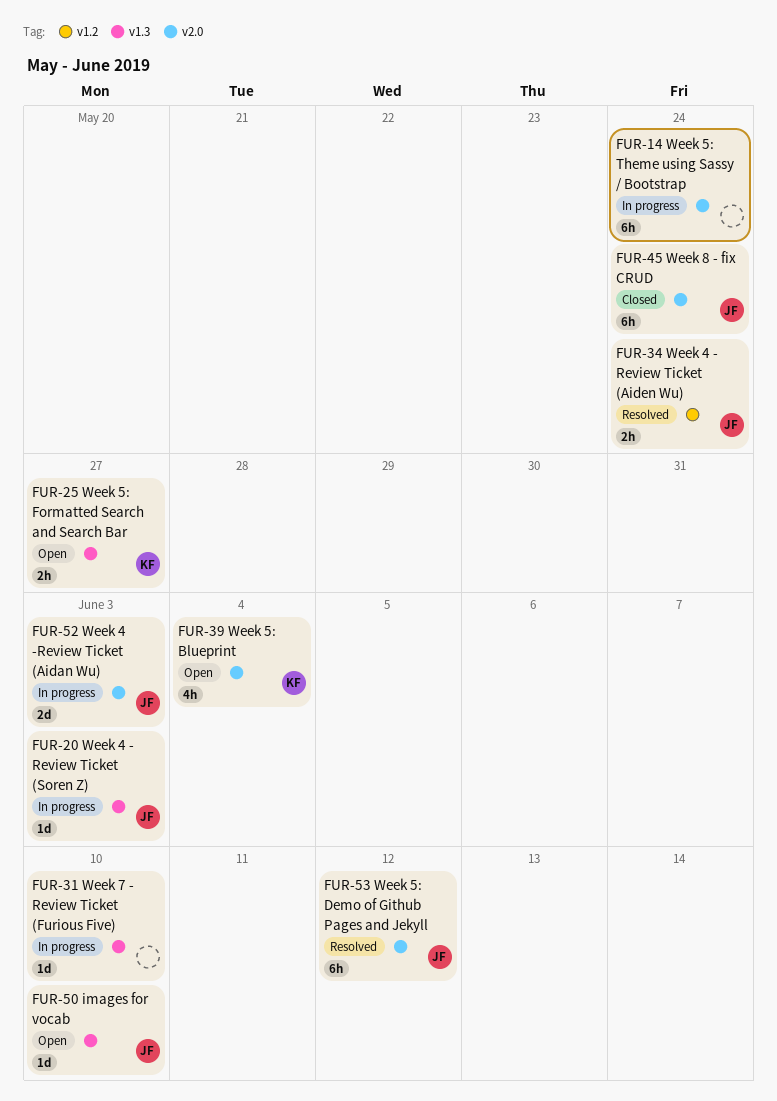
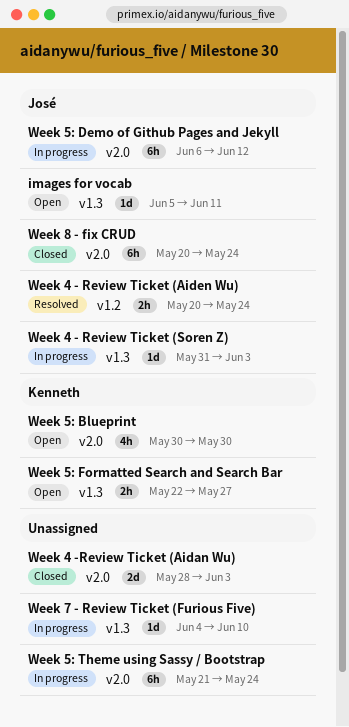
images for vocab, due: Jun 10 -> Jun 11
Week 4 -Review Ticket (Aidan Wu), status: In progress -> Closed
Week 4 -Review Ticket (Aidan Wu), owner: José -> none
Week 5: Blueprint, due: Jun 4 -> May 30
Week 5: Demo of Github Pages and Jekyll, status: Resolved -> In progress

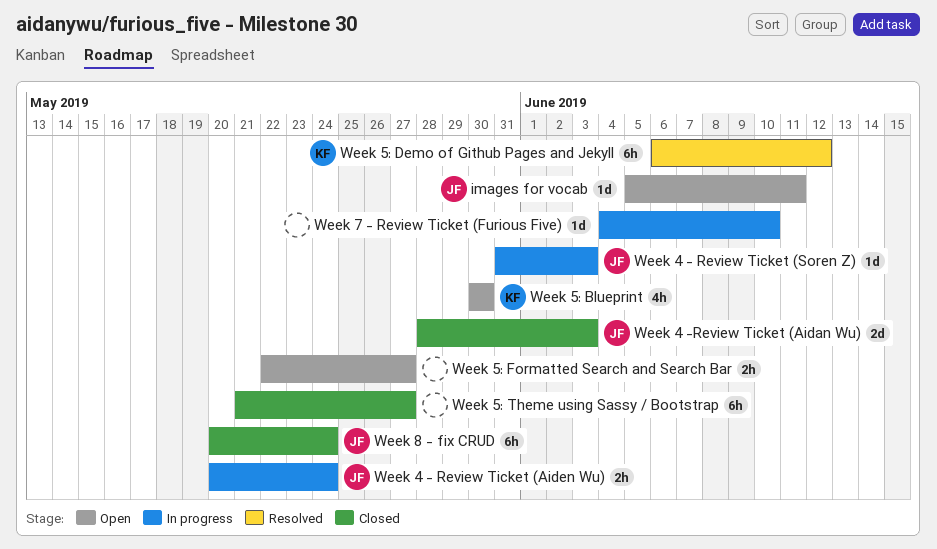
Week 4 - Review Ticket (Aiden Wu), status: Resolved -> In progress
Week 4 -Review Ticket (Aidan Wu), owner: none -> José
Week 5: Demo of Github Pages and Jekyll, status: In progress -> Resolved
Week 5: Demo of Github Pages and Jekyll, owner: José -> Kenneth
Week 5: Formatted Search and Search Bar, owner: Kenneth -> none
Week 5: Theme using Sassy / Bootstrap, status: In progress -> Closed
Week 5: Theme using Sassy / Bootstrap, due: May 24 -> May 27

